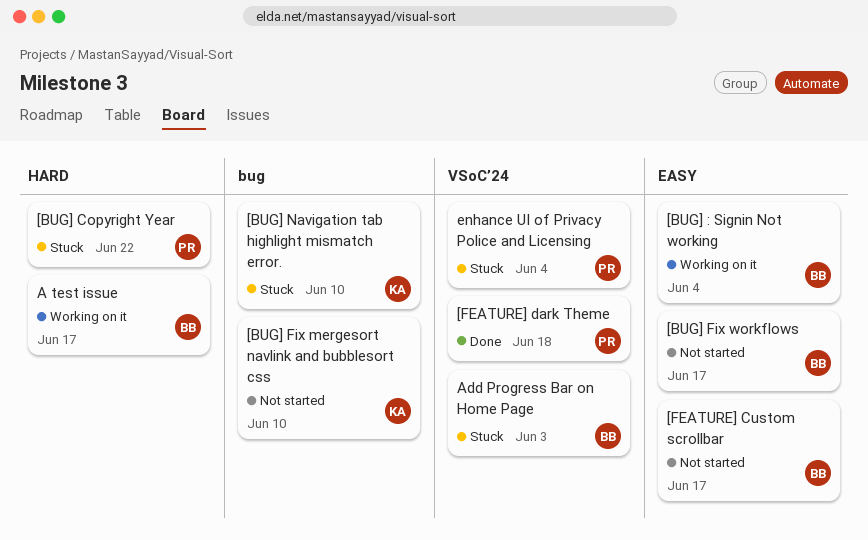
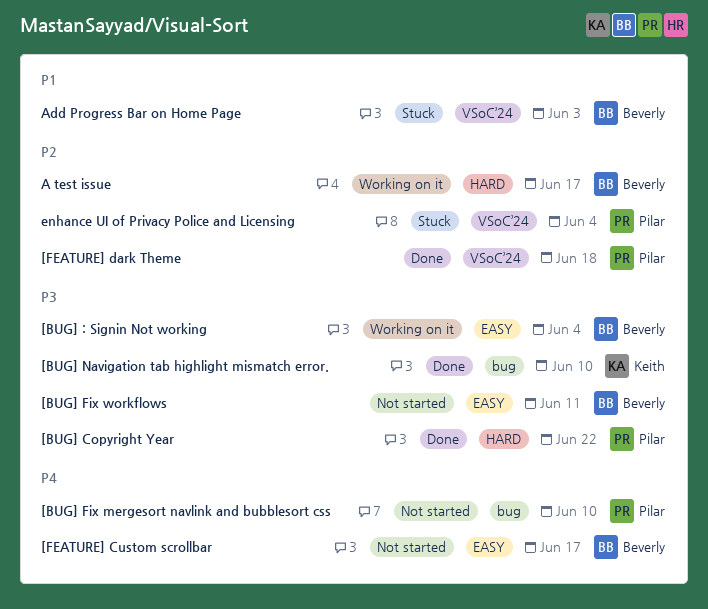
[BUG] Copyright Year, status: Stuck -> Done
[BUG] Fix mergesort navlink and bubblesort css, owner: Keith -> Pilar
[BUG] Fix workflows, due: Jun 17 -> Jun 11
[BUG] Navigation tab highlight mismatch error., status: Stuck -> Done

